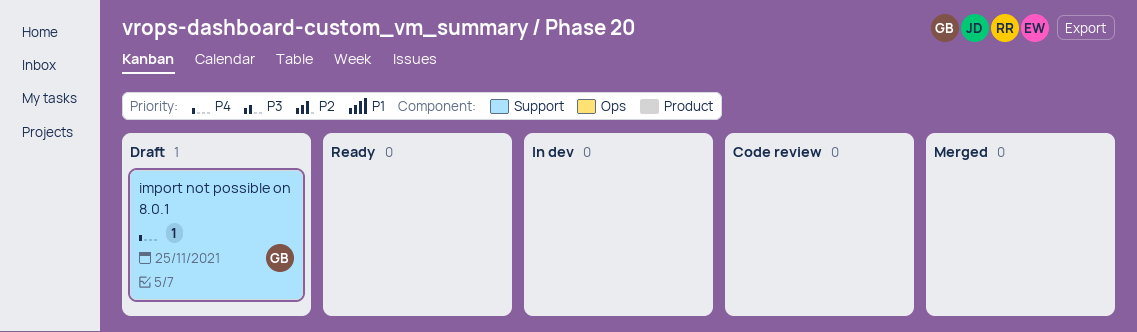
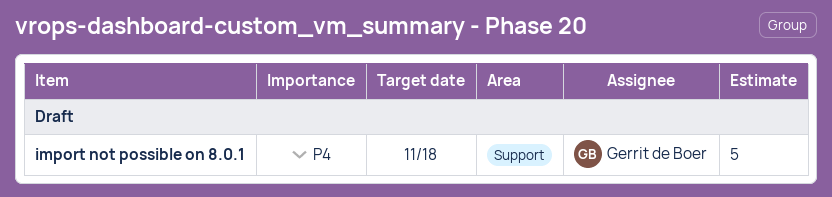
import not possible on 8.0.1, estimate: 1 -> 5
import not possible on 8.0.1, due: Nov 25 -> Nov 18

